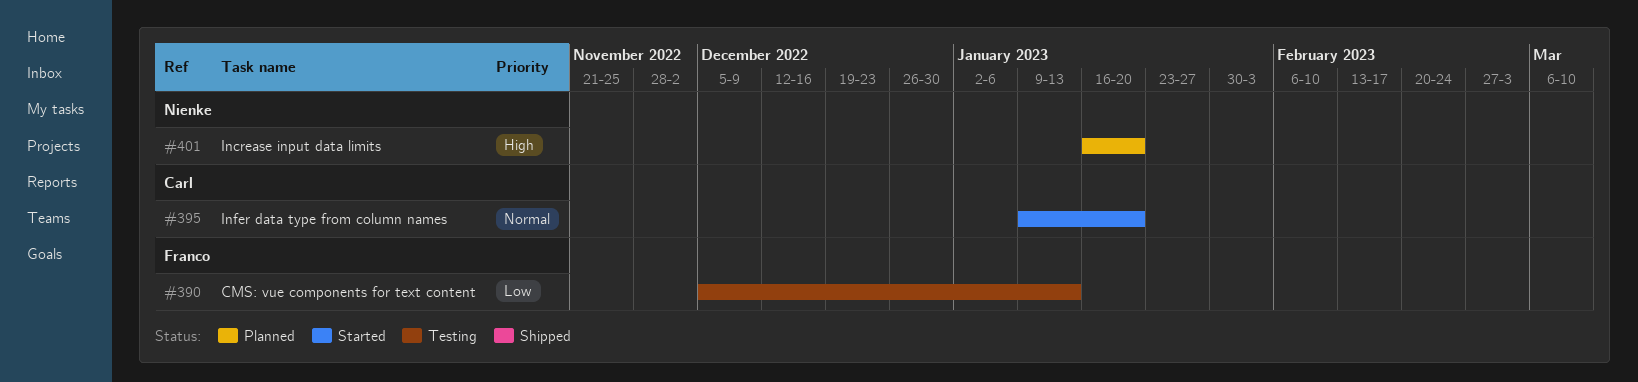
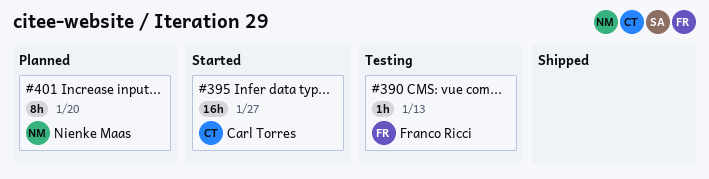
#395, due: Jan 20 -> Jan 27

